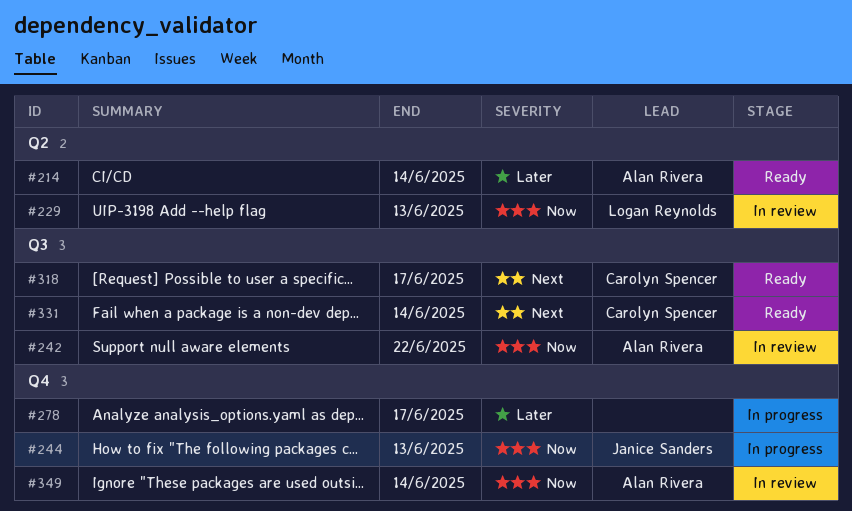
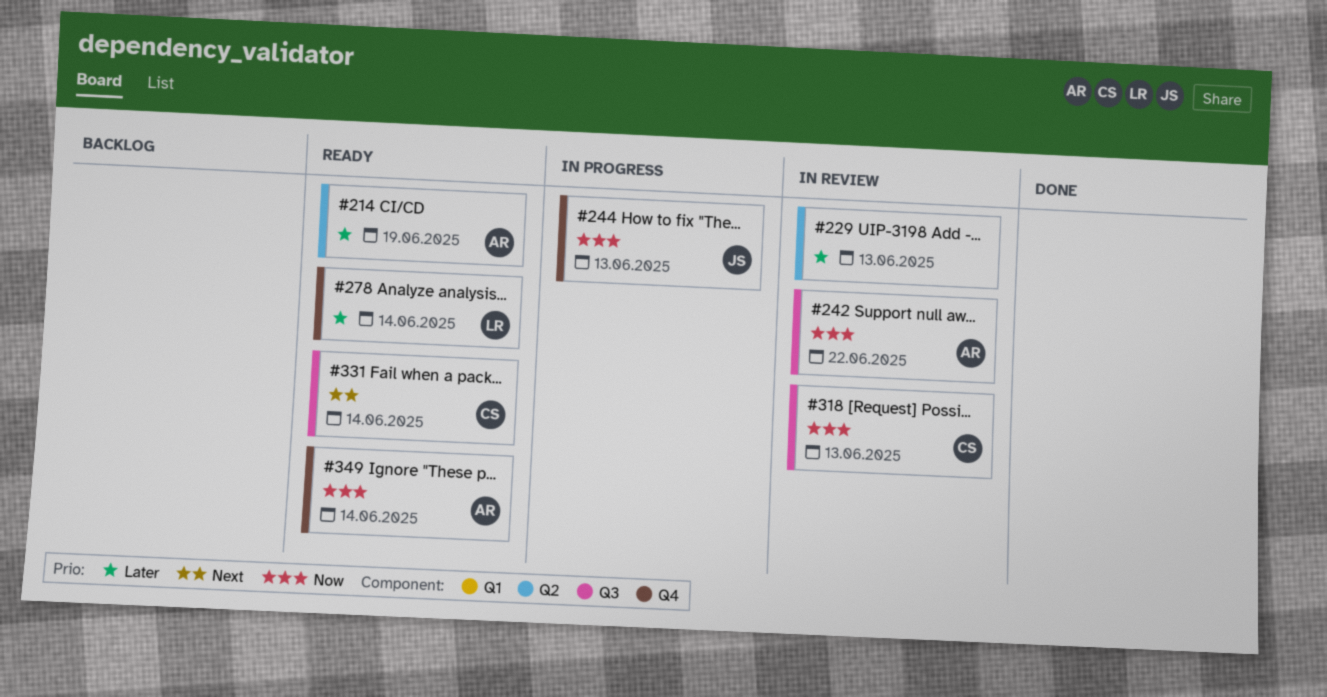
#214, due: Jun 14 -> Jun 19
#229, owner: Logan Reynolds -> none
#229, priority: Now -> Later
#278, status: In progress -> Ready
#278, owner: none -> Logan Reynolds
#278, due: Jun 17 -> Jun 14
#318, status: Ready -> In review
#318, priority: Next -> Now
#318, due: Jun 17 -> Jun 13
#349, status: In review -> Ready

